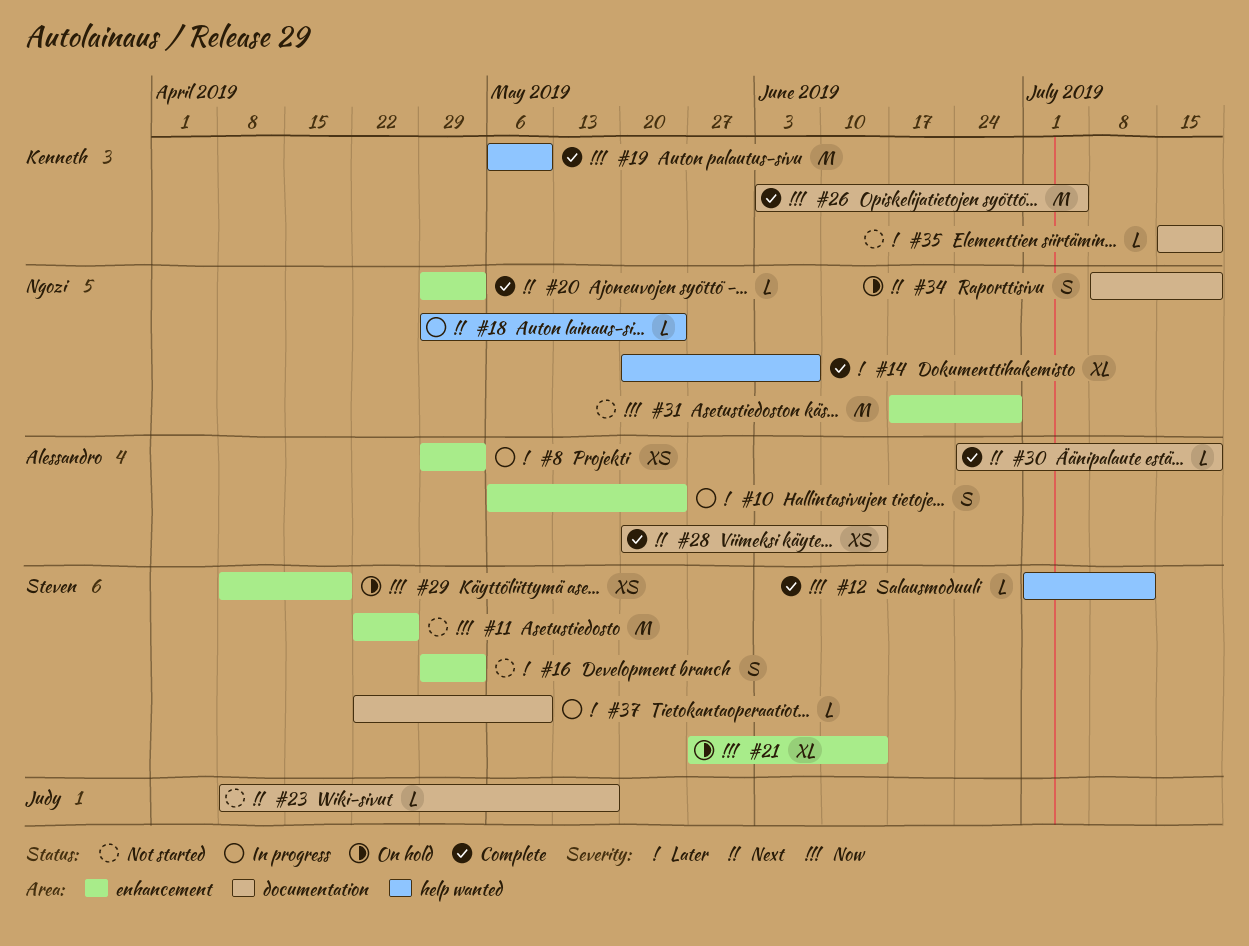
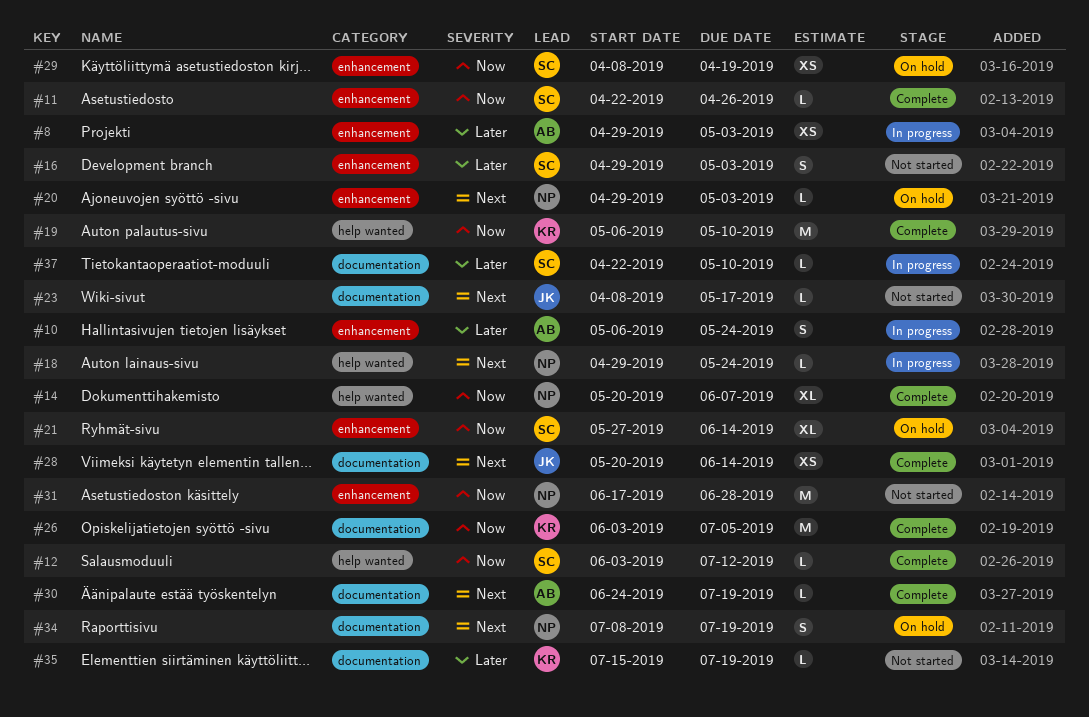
#11, status: Not started -> Complete
#11, estimate: M -> L
#12, start: Jul 1 -> Jun 3
#14, priority: Later -> Now
#20, status: Complete -> On hold
#28, owner: Alessandro -> Judy

